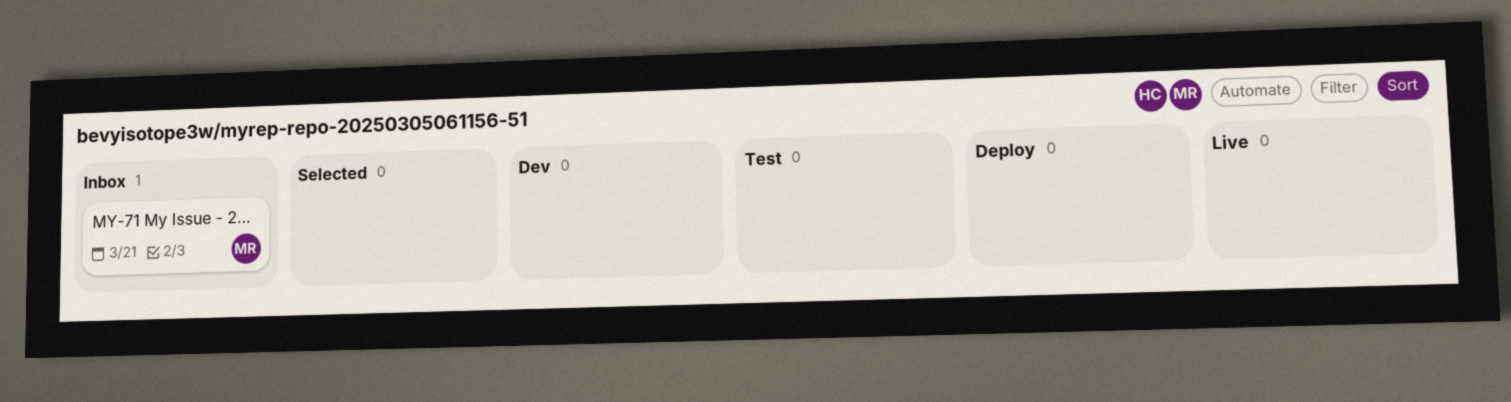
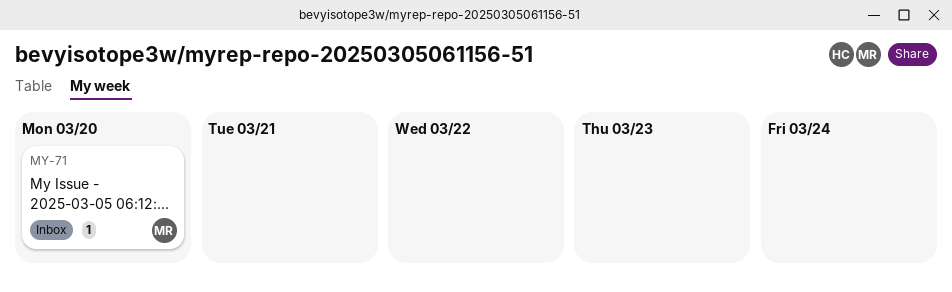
MY-71, due: Mar 21 -> Mar 20

